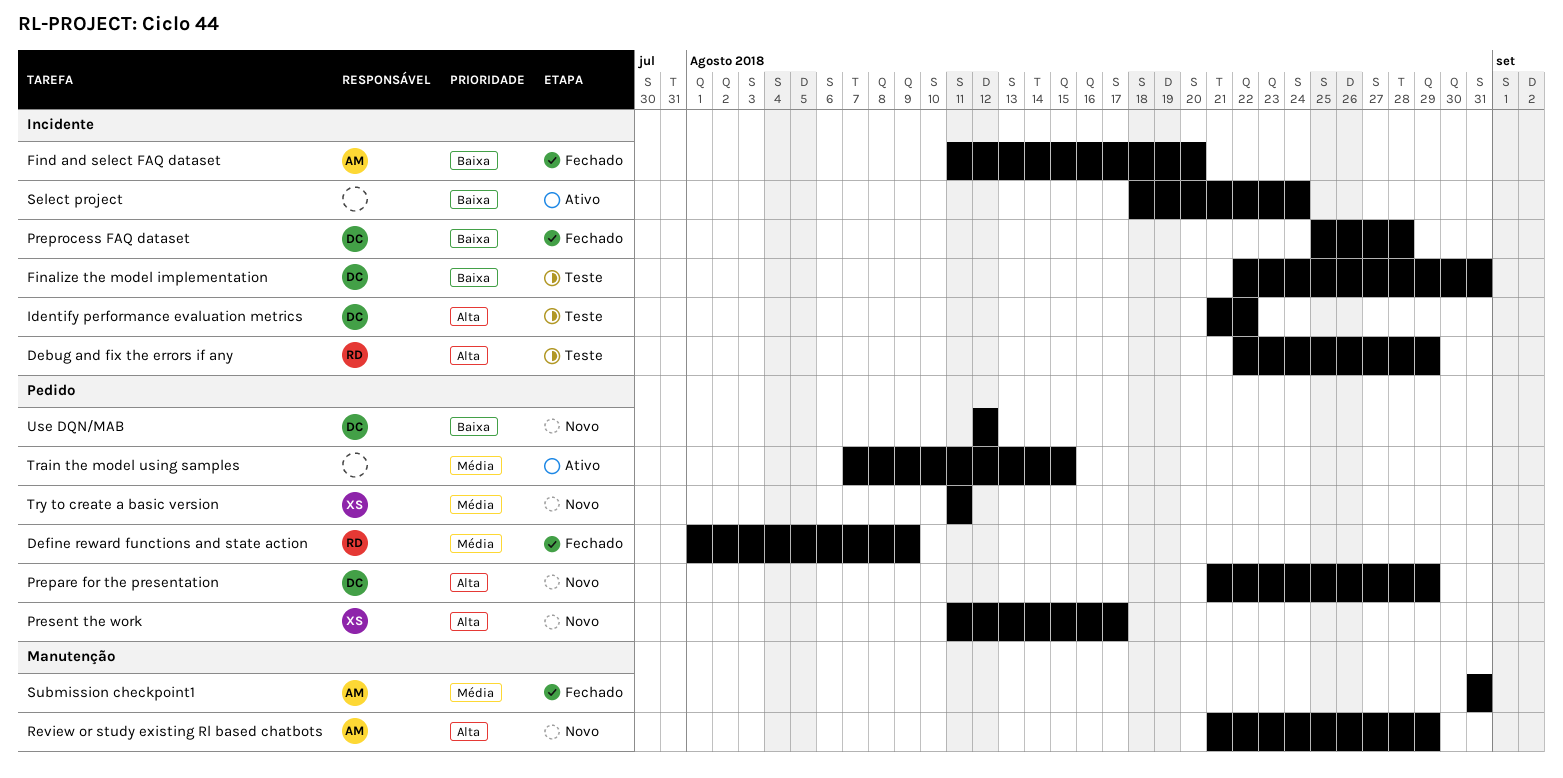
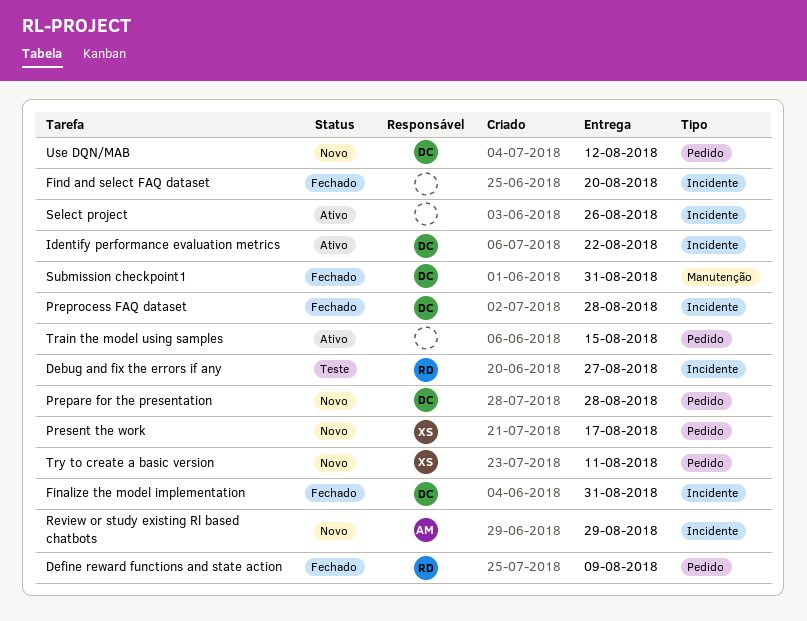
Debug and fix the errors if any, due: Aug 29 -> Aug 27
Finalize the model implementation, status: Teste -> Fechado
Find and select FAQ dataset, owner: AM -> none
Identify performance evaluation metrics, status: Teste -> Ativo
Prepare for the presentation, due: Aug 29 -> Aug 28
Review or study existing Rl based chatbots, label: Manutenção -> Incidente
Select project, due: Aug 24 -> Aug 26
Submission checkpoint1, owner: AM -> DC

